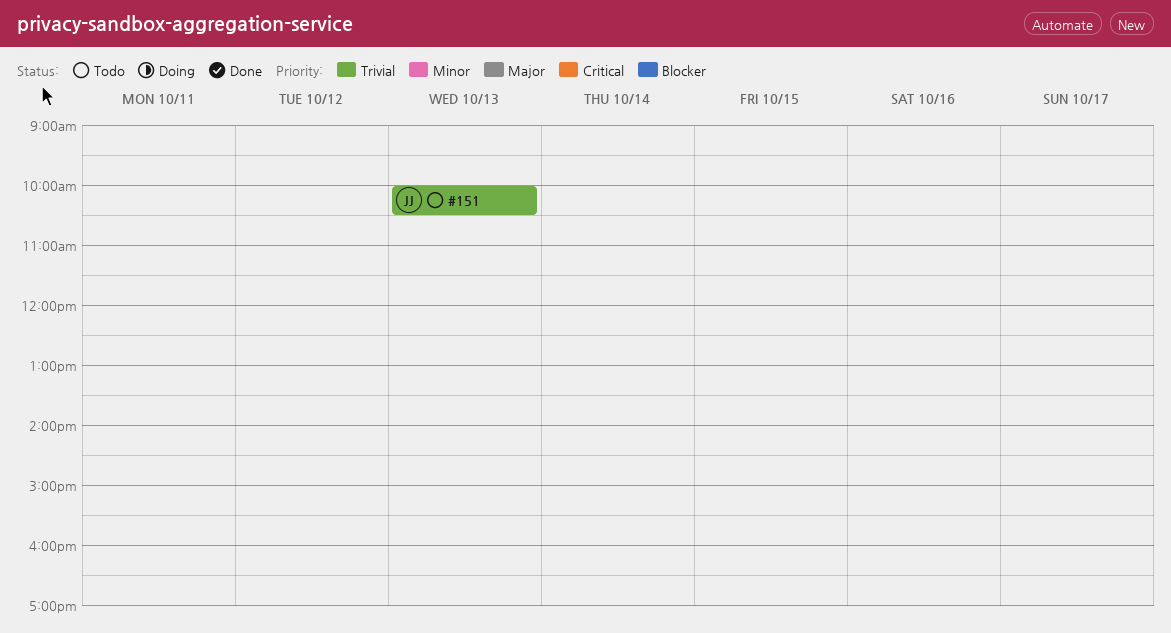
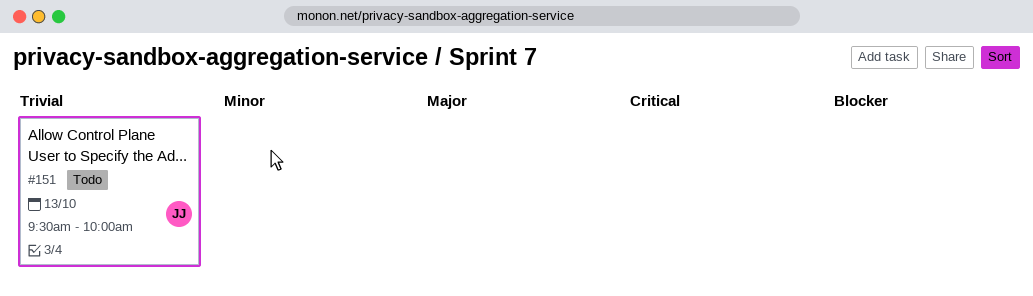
#151, begins: 10:00 -> 09:30
#151, ends: 10:30 -> 10:00

